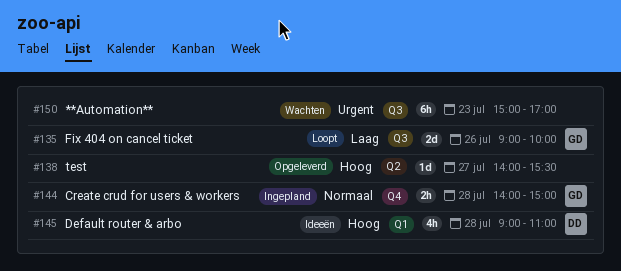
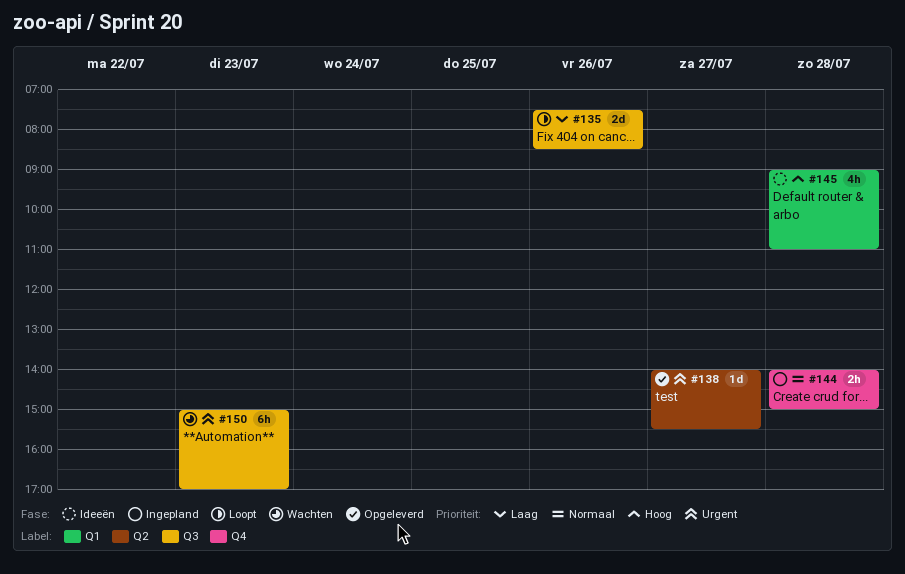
#135, begins: 09:00 -> 07:30
#135, ends: 10:00 -> 08:30
#138, priority: Hoog -> Urgent

